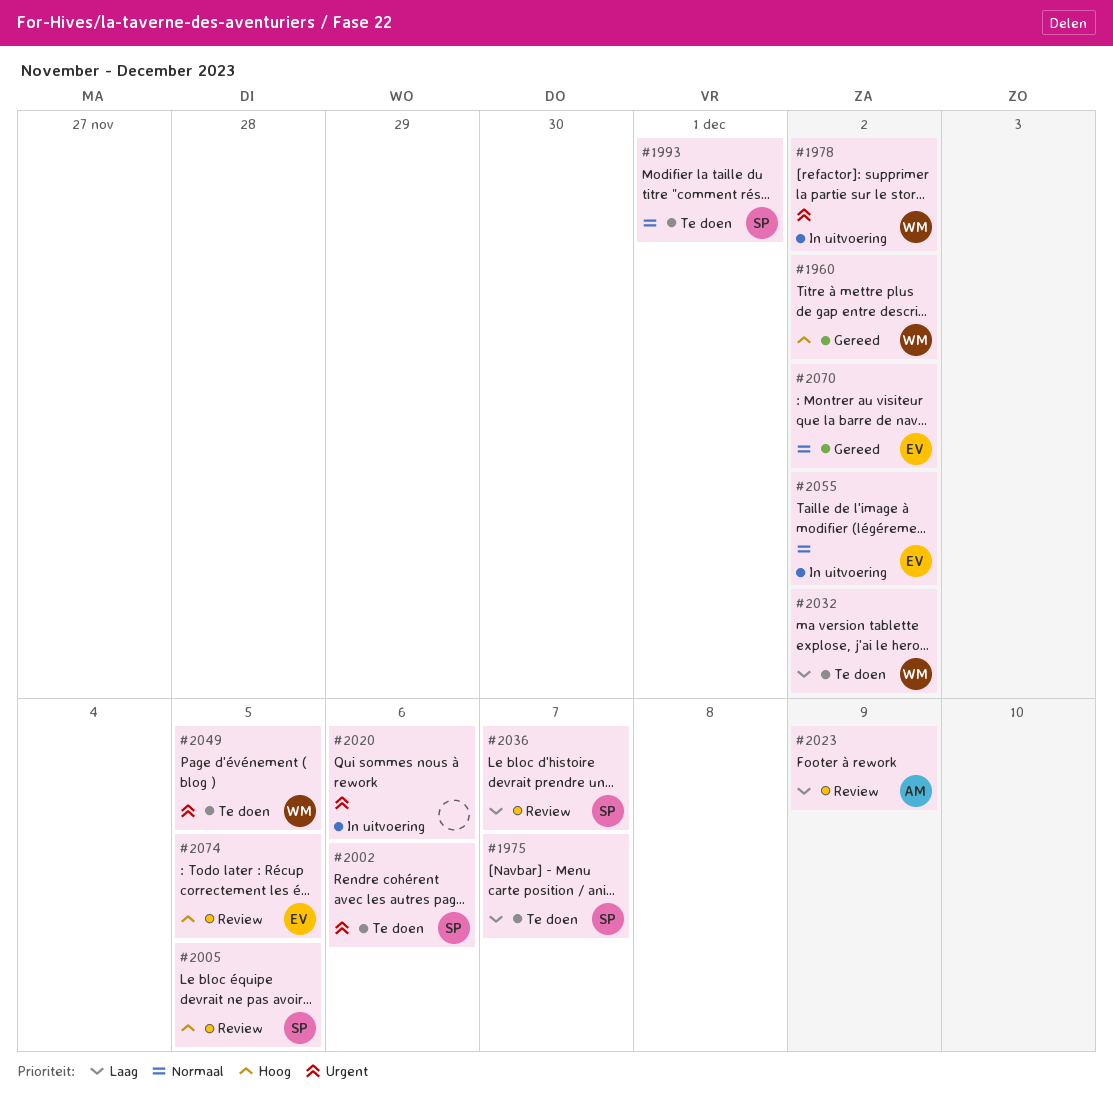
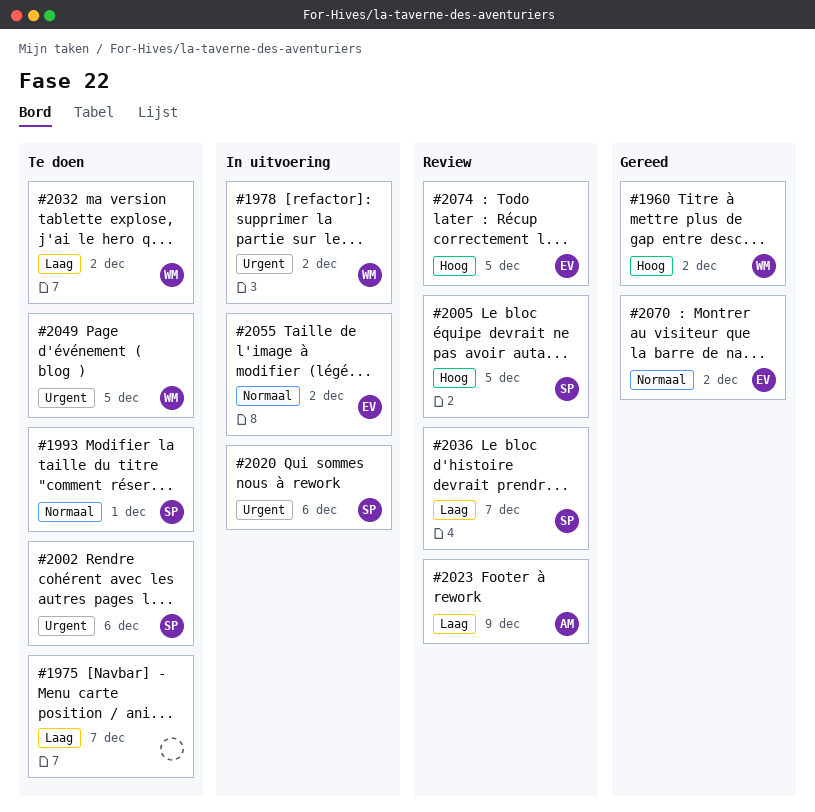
#1975, owner: SP -> none
#2020, owner: none -> SP

